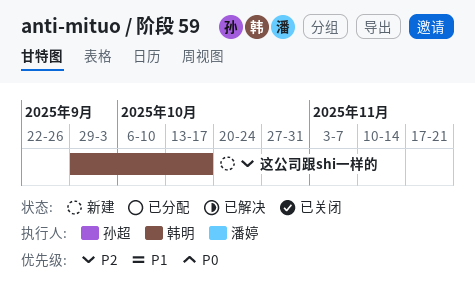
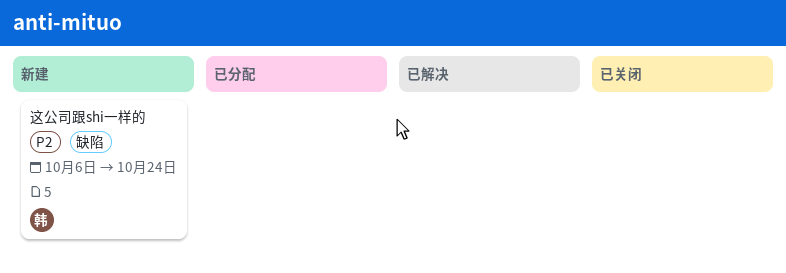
这公司跟shi一样的, start: Sep 29 -> Oct 6
这公司跟shi一样的, due: Oct 17 -> Oct 24

